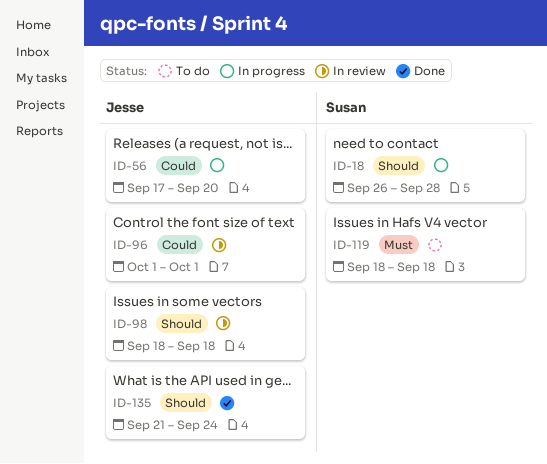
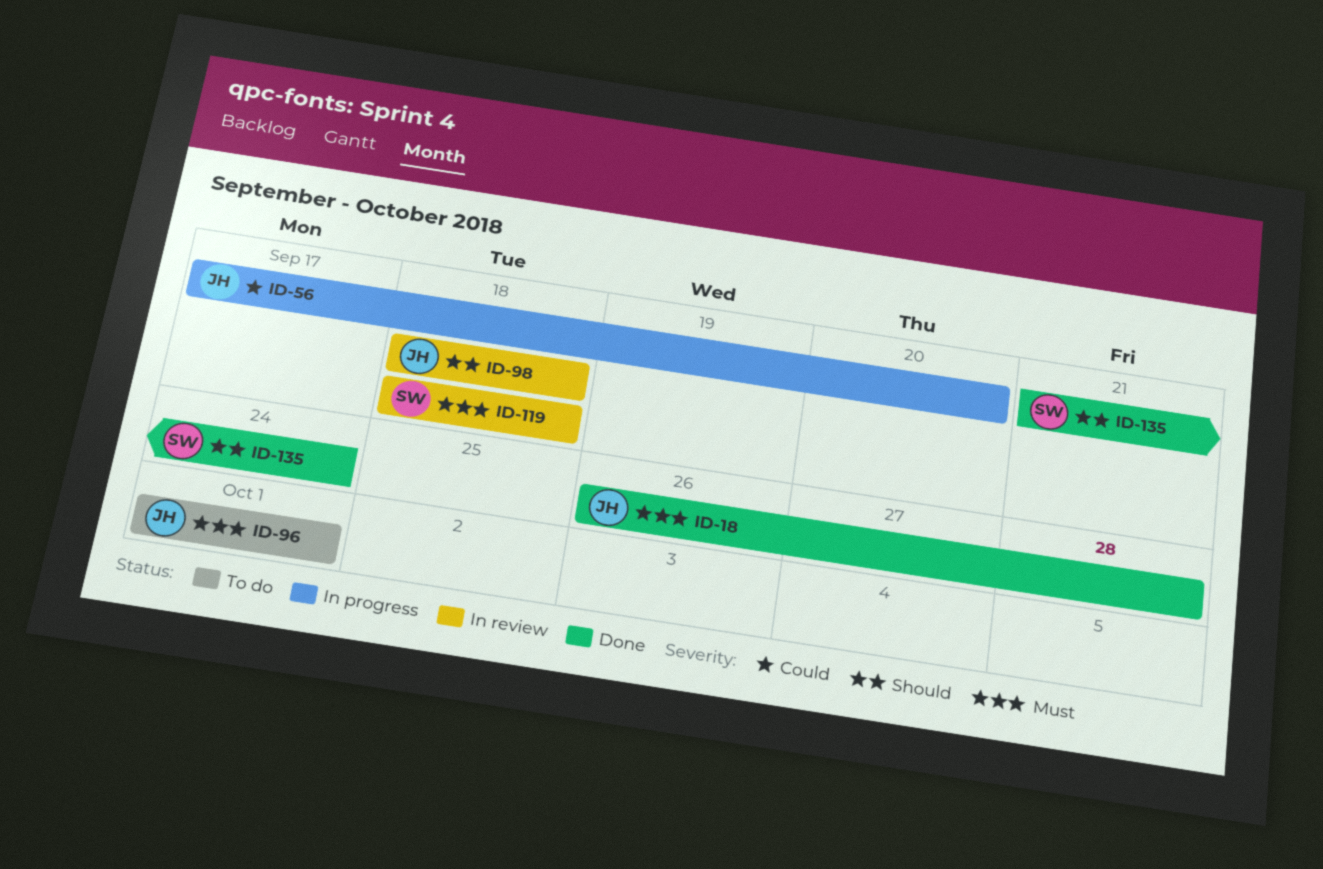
ID-18, status: In progress -> Done
ID-18, owner: Susan -> Jesse
ID-18, priority: Should -> Must
ID-96, status: In review -> To do
ID-96, priority: Could -> Must
ID-119, status: To do -> In review
ID-135, owner: Jesse -> Susan

